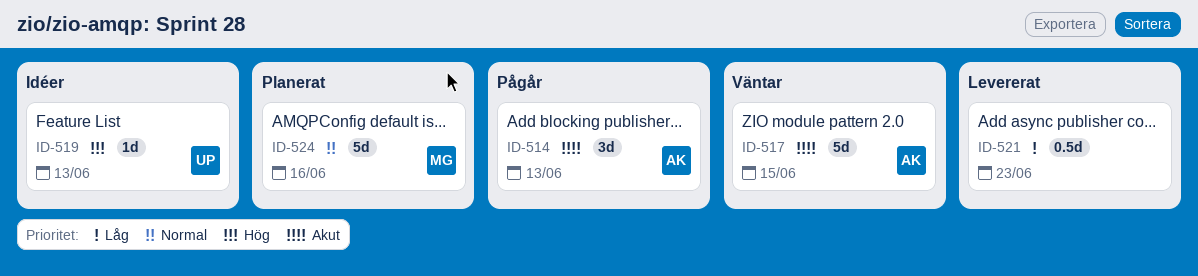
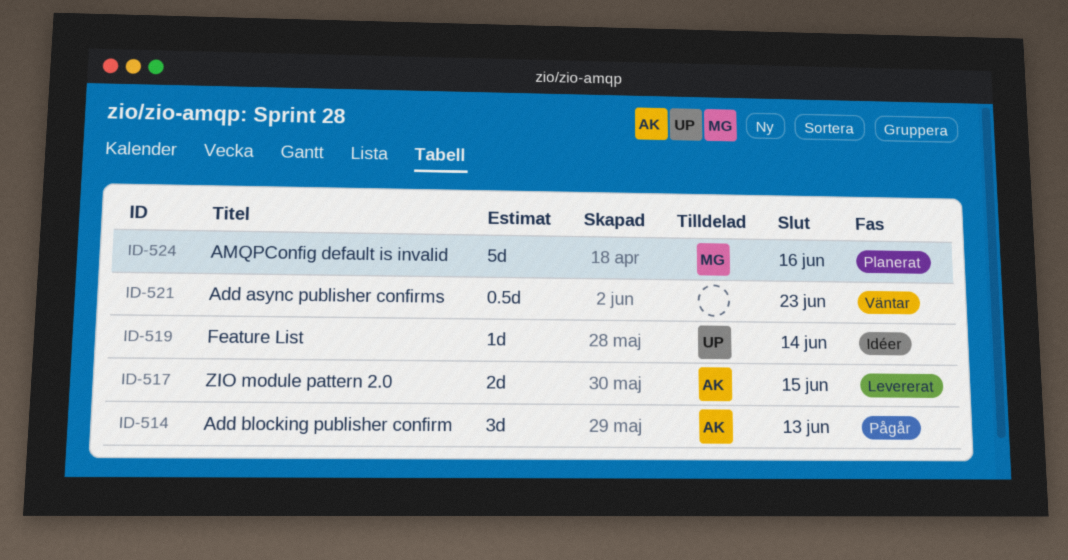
ID-517, status: Väntar -> Levererat
ID-517, estimate: 5d -> 2d
ID-519, due: Jun 13 -> Jun 14
ID-521, status: Levererat -> Väntar

